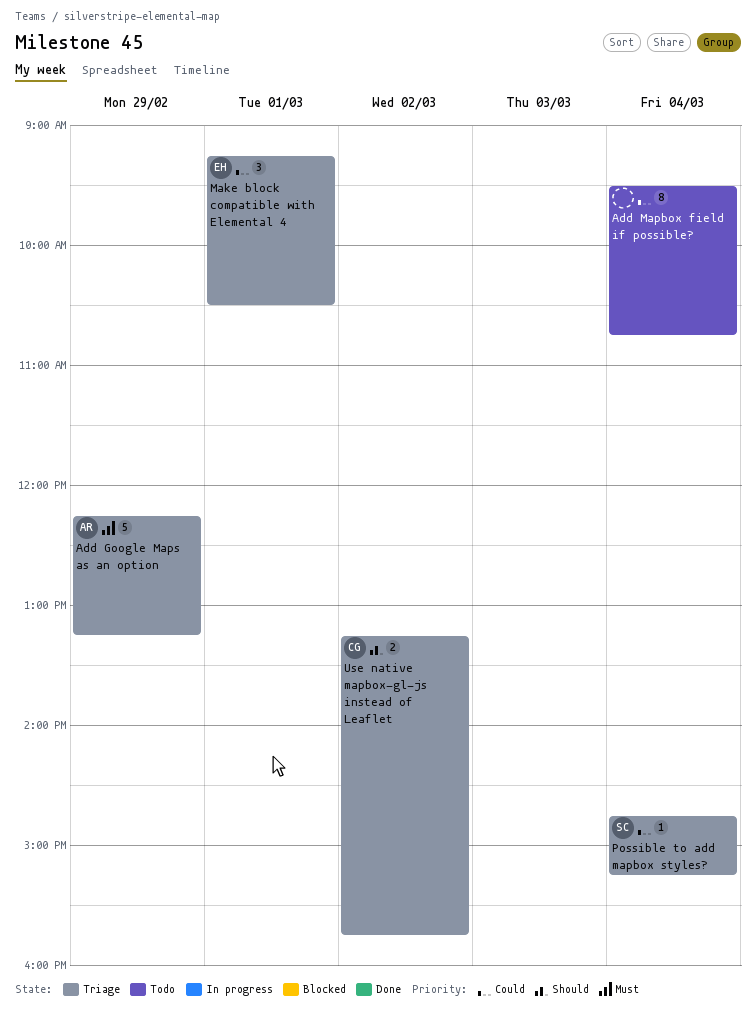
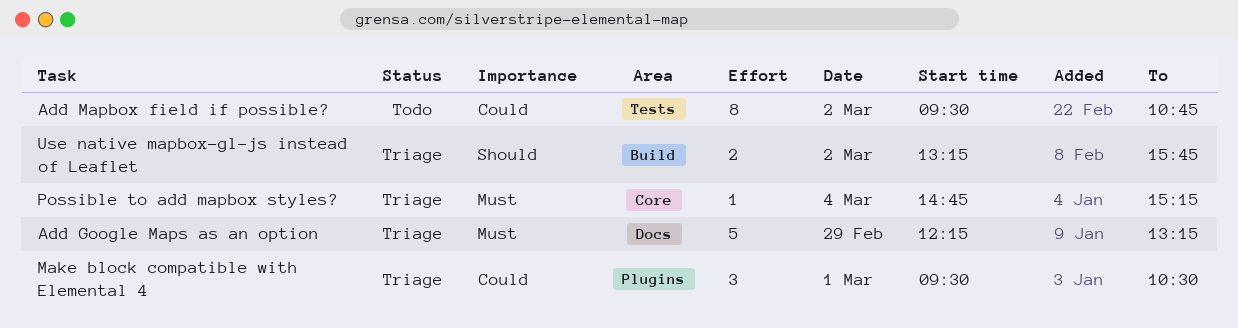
Add Mapbox field if possible?, day: Mar 4 -> Mar 2
Make block compatible with Elemental 4, begins: 09:15 -> 09:30
Possible to add mapbox styles?, priority: Could -> Must

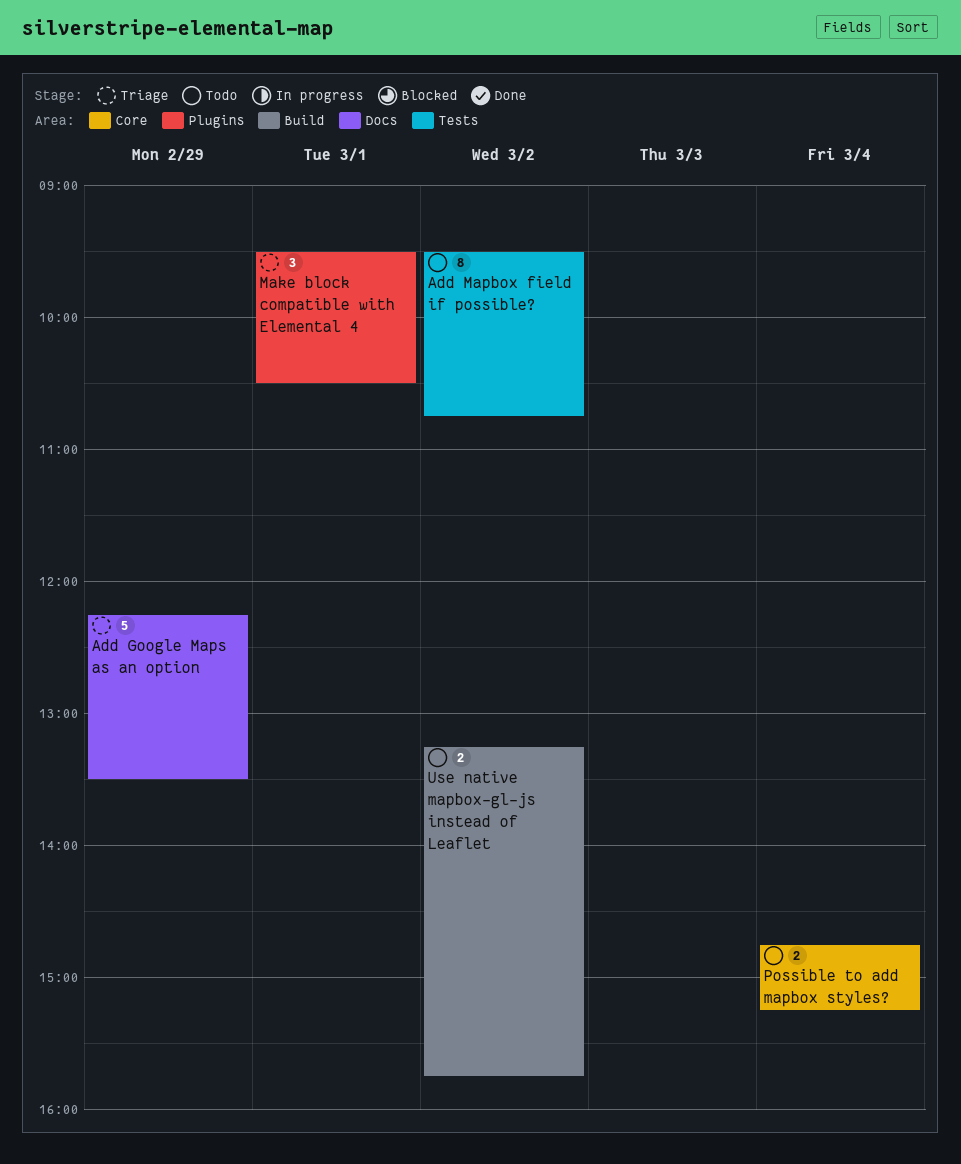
Add Google Maps as an option, ends: 13:15 -> 13:30
Possible to add mapbox styles?, status: Triage -> Todo
Possible to add mapbox styles?, estimate: 1 -> 2
Use native mapbox-gl-js instead of Leaflet, status: Triage -> Todo

